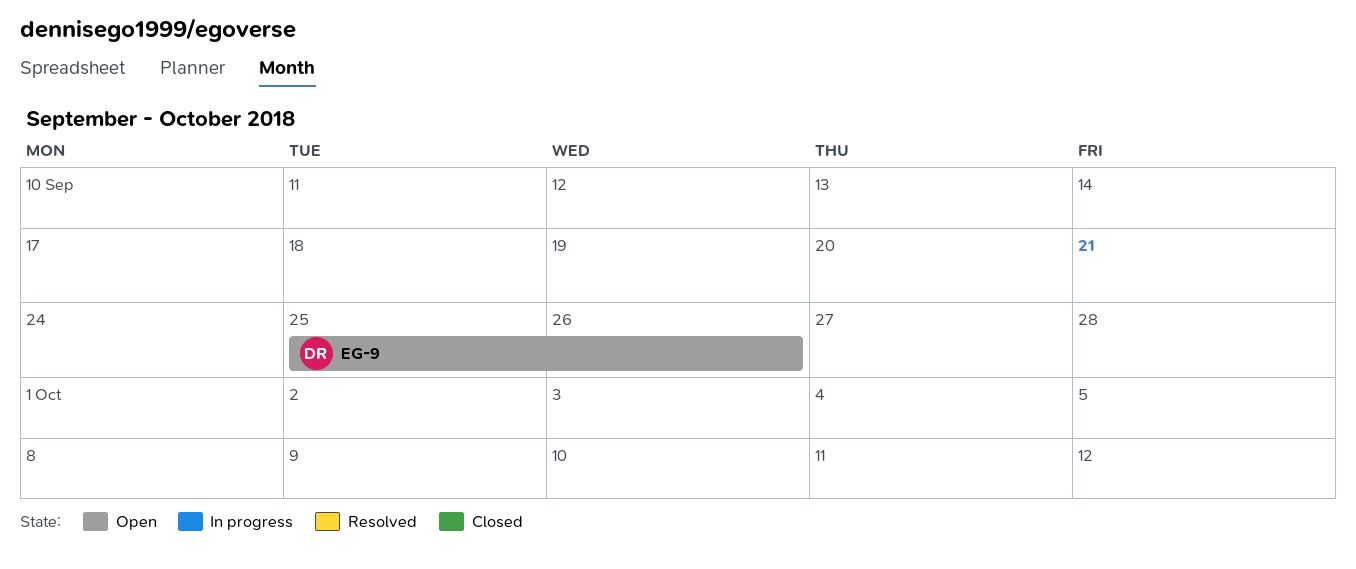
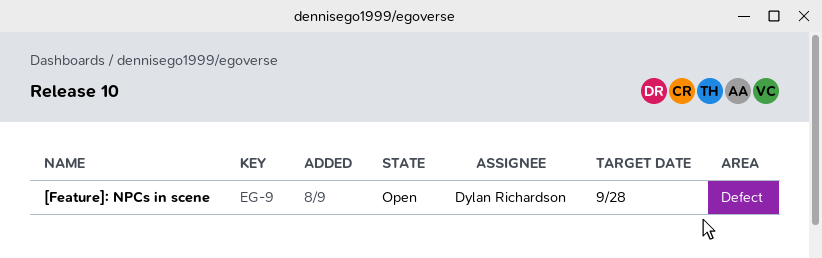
EG-9, due: Sep 26 -> Sep 28

